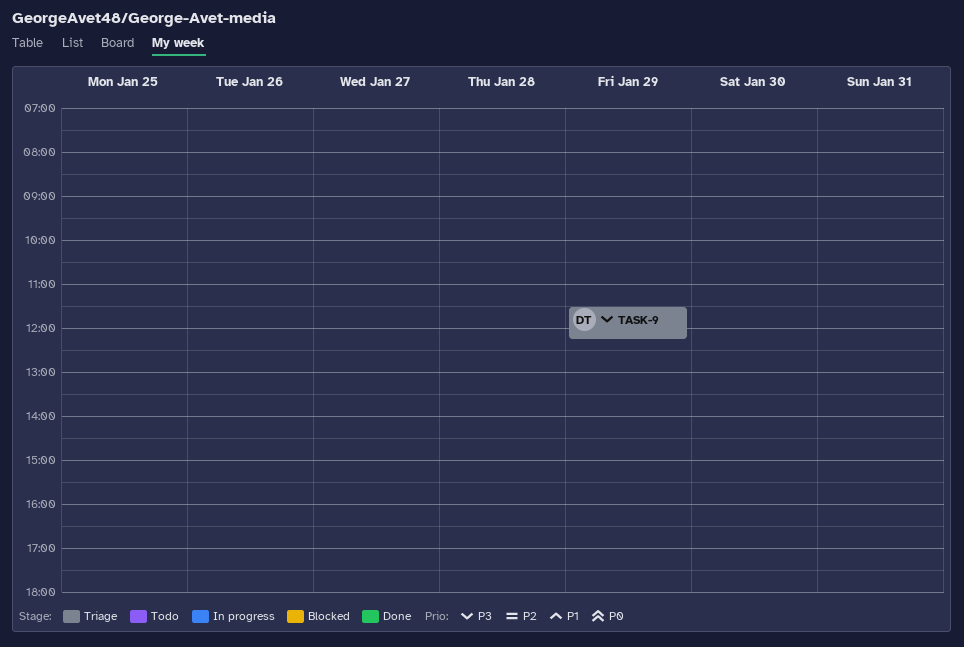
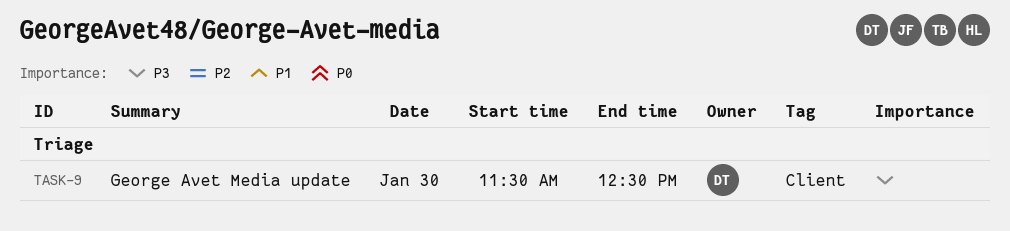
TASK-9, day: Jan 29 -> Jan 30
TASK-9, ends: 12:15 -> 12:30

